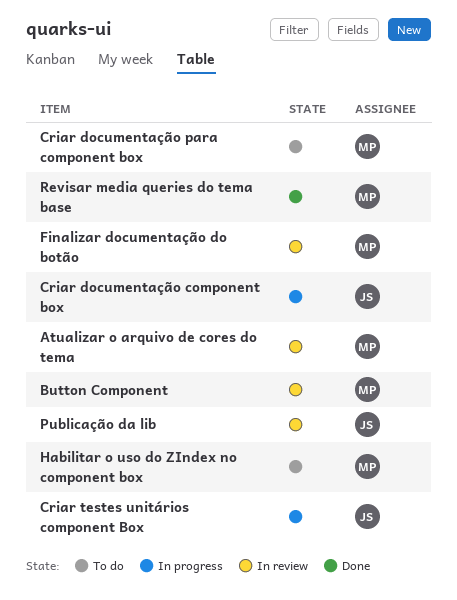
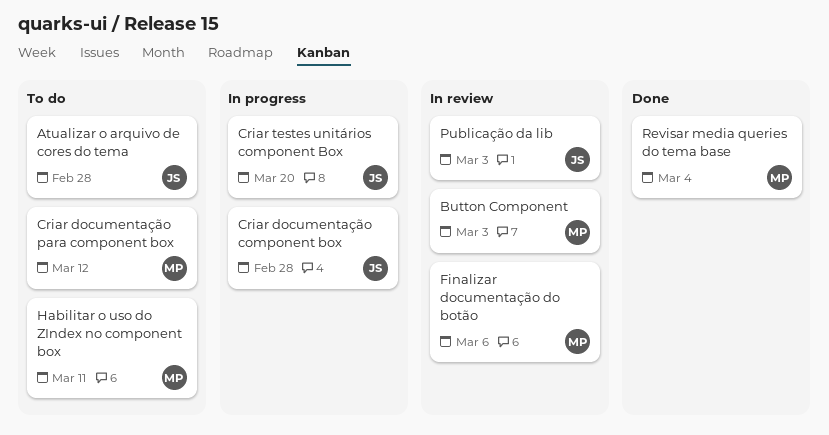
Atualizar o arquivo de cores do tema, status: In review -> To do
Atualizar o arquivo de cores do tema, owner: MP -> JS

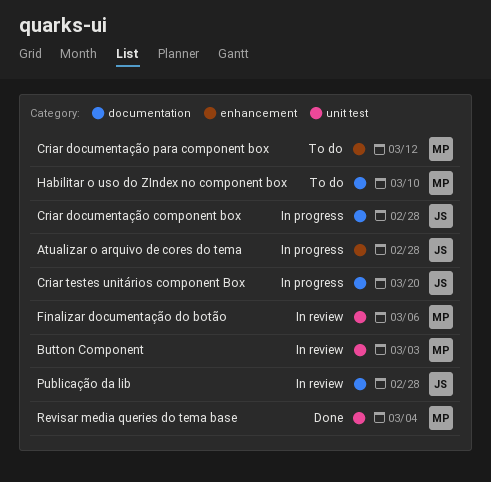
Atualizar o arquivo de cores do tema, status: To do -> In progress
Habilitar o uso do ZIndex no component box, due: Mar 11 -> Mar 10
Publicação da lib, due: Mar 3 -> Feb 28

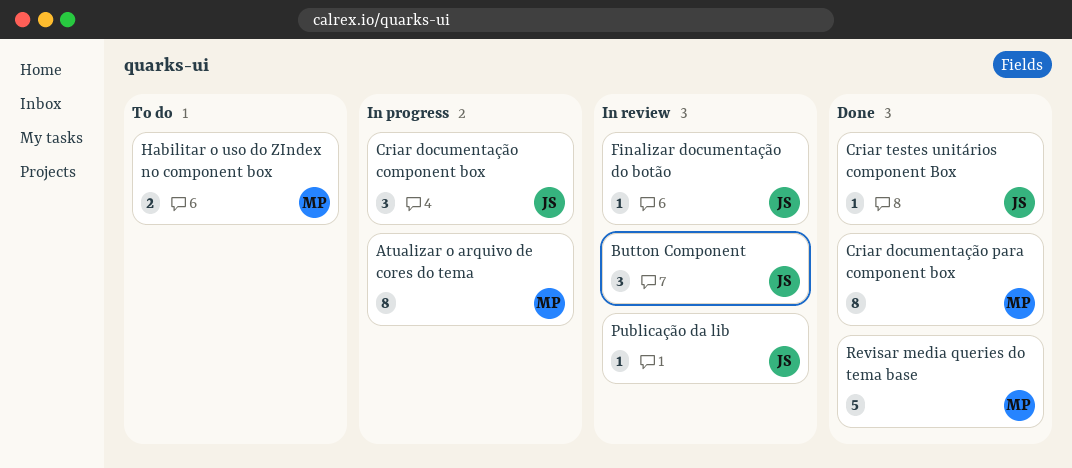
Atualizar o arquivo de cores do tema, owner: JS -> MP
Button Component, owner: MP -> JS
Criar documentação para component box, status: To do -> Done
Criar testes unitários component Box, status: In progress -> Done
Finalizar documentação do botão, owner: MP -> JS

